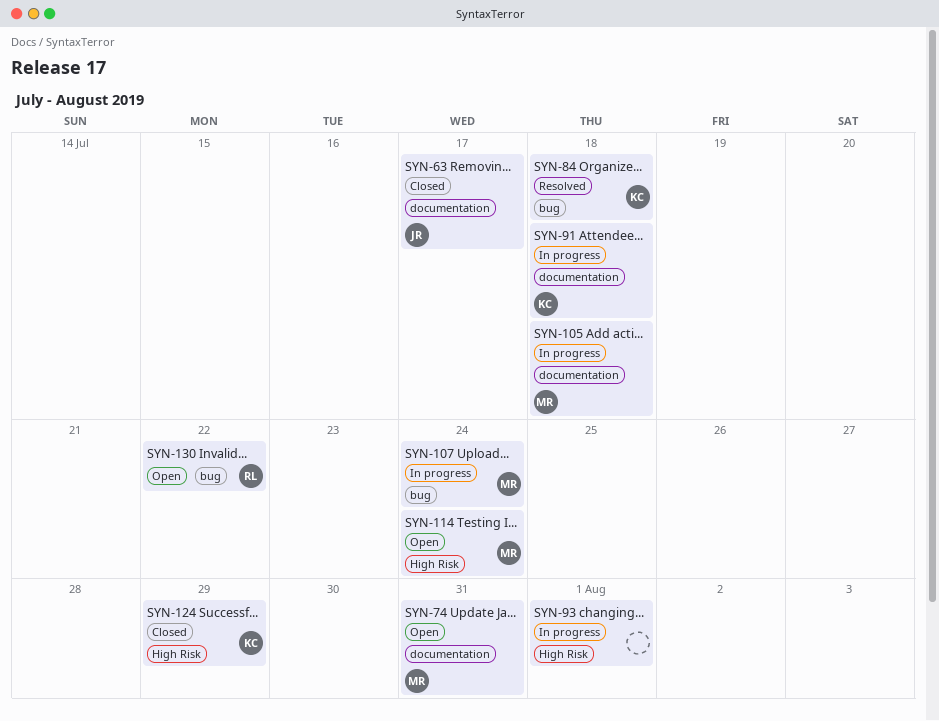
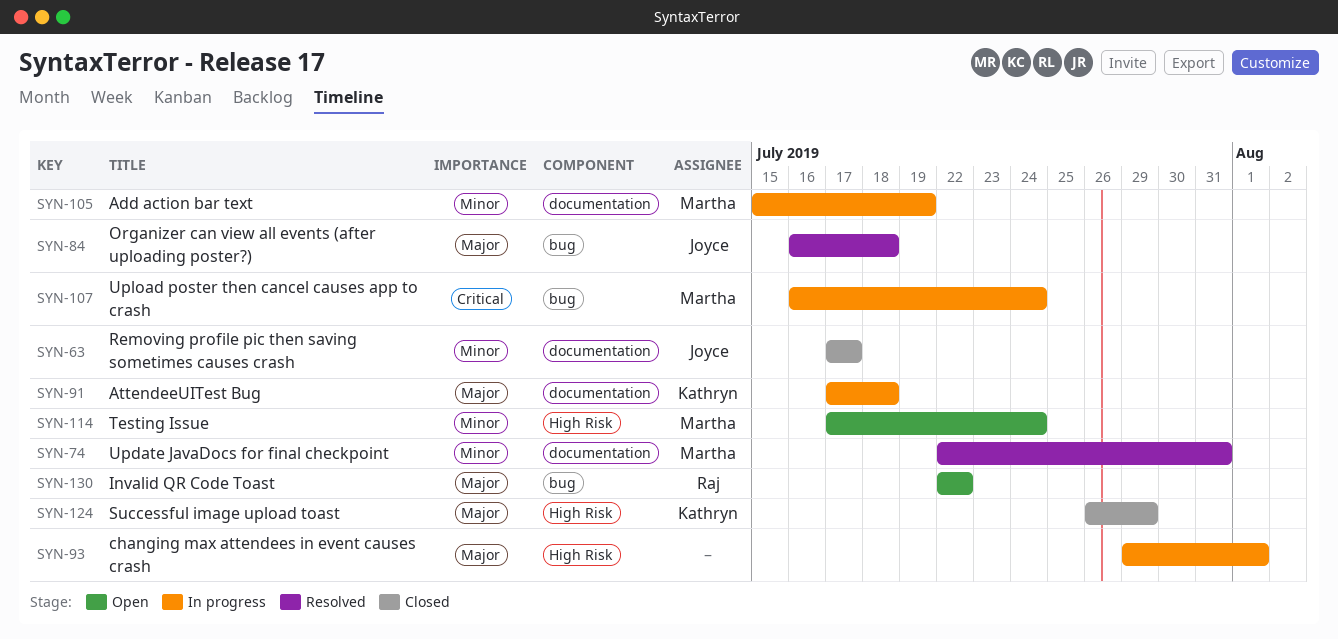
SYN-74, status: Open -> Resolved
SYN-84, owner: Kathryn -> Joyce
SYN-105, due: Jul 18 -> Jul 19

